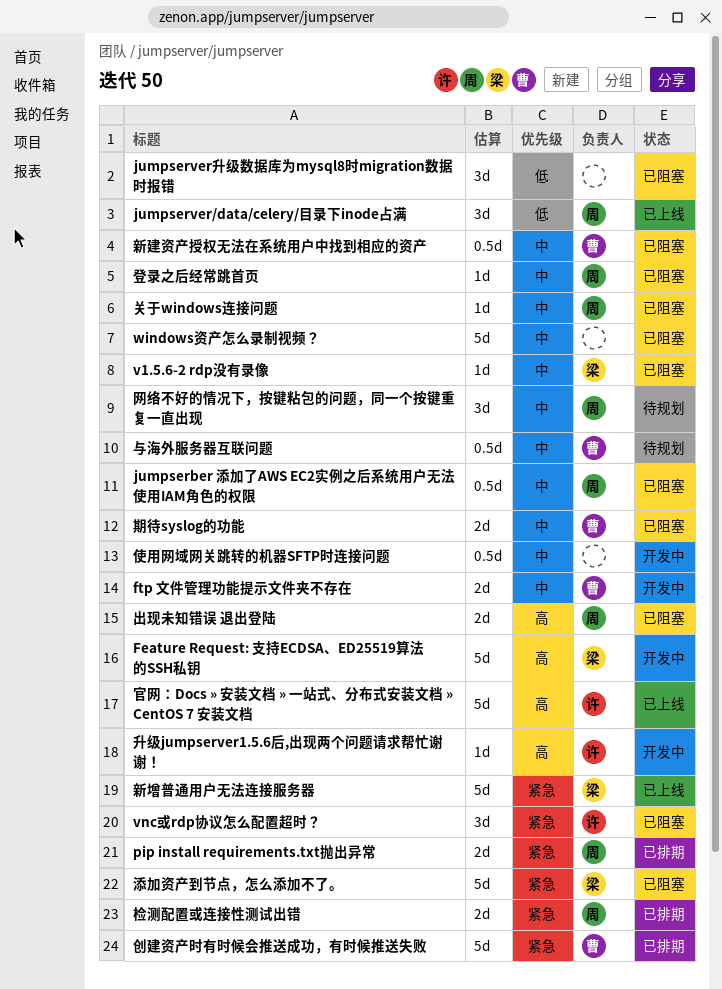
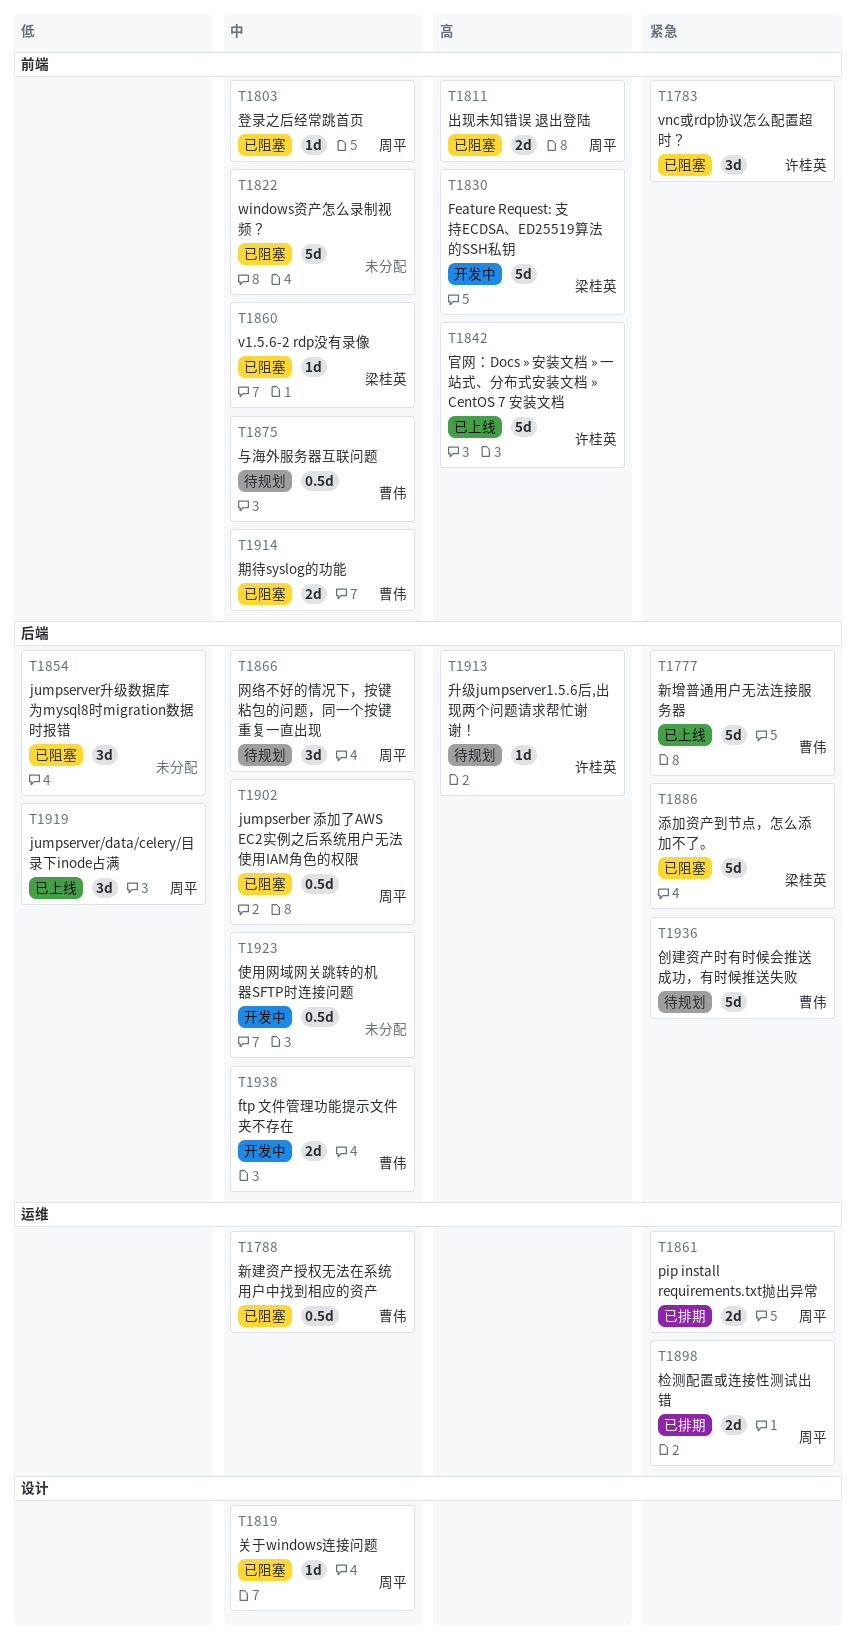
创建资产时有时候会推送成功，有时候推送失败, status: 已排期 -> 待规划
升级jumpserver1.5.6后,出现两个问题请求帮忙谢谢！, status: 开发中 -> 待规划
新增普通用户无法连接服务器, owner: 梁桂英 -> 曹伟

